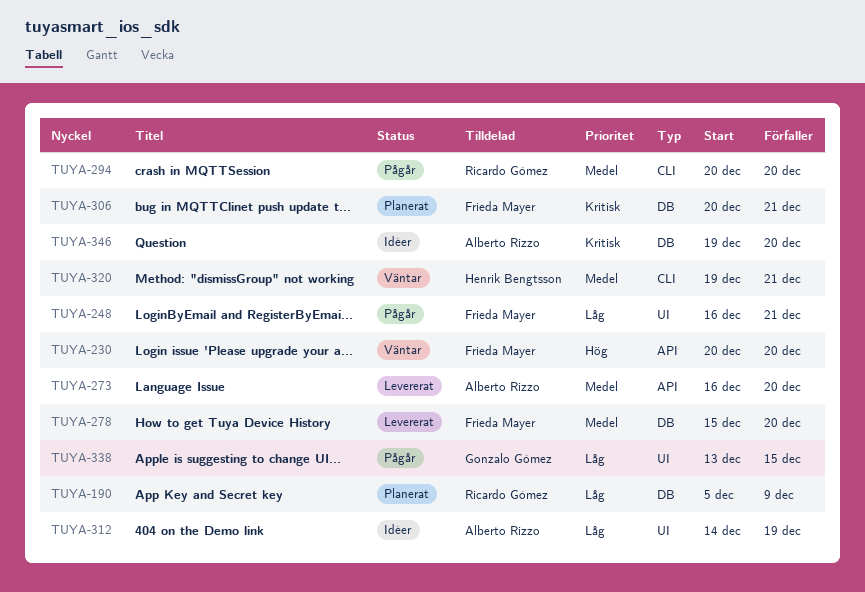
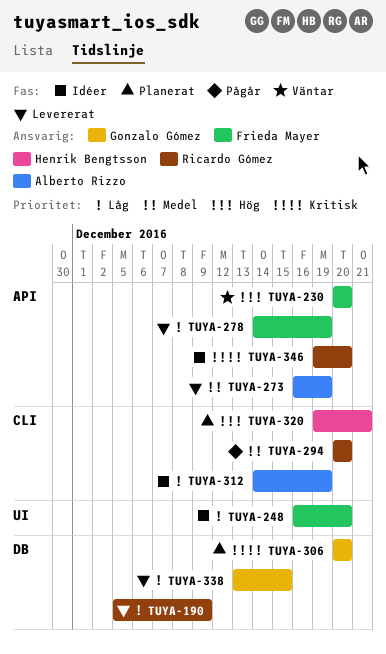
TUYA-190, status: Planerat -> Levererat
TUYA-248, status: Pågår -> Idéer
TUYA-248, due: Dec 21 -> Dec 20
TUYA-273, due: Dec 20 -> Dec 19
TUYA-278, priority: Medel -> Låg
TUYA-278, label: DB -> API
TUYA-278, start: Dec 15 -> Dec 14
TUYA-278, due: Dec 20 -> Dec 19
TUYA-306, owner: Frieda Mayer -> Gonzalo Gómez
TUYA-306, due: Dec 21 -> Dec 20
TUYA-312, label: UI -> CLI
TUYA-320, status: Väntar -> Planerat
TUYA-320, priority: Medel -> Hög
TUYA-338, status: Pågår -> Levererat
TUYA-338, label: UI -> DB
TUYA-346, owner: Alberto Rizzo -> Ricardo Gómez
TUYA-346, label: DB -> API

